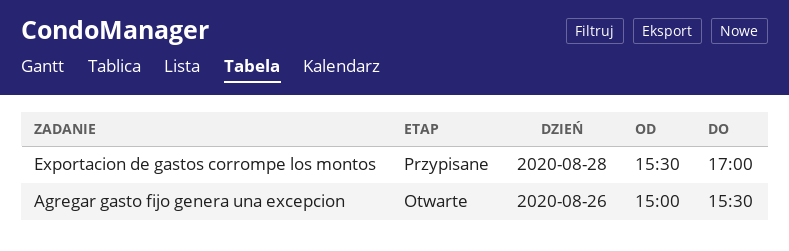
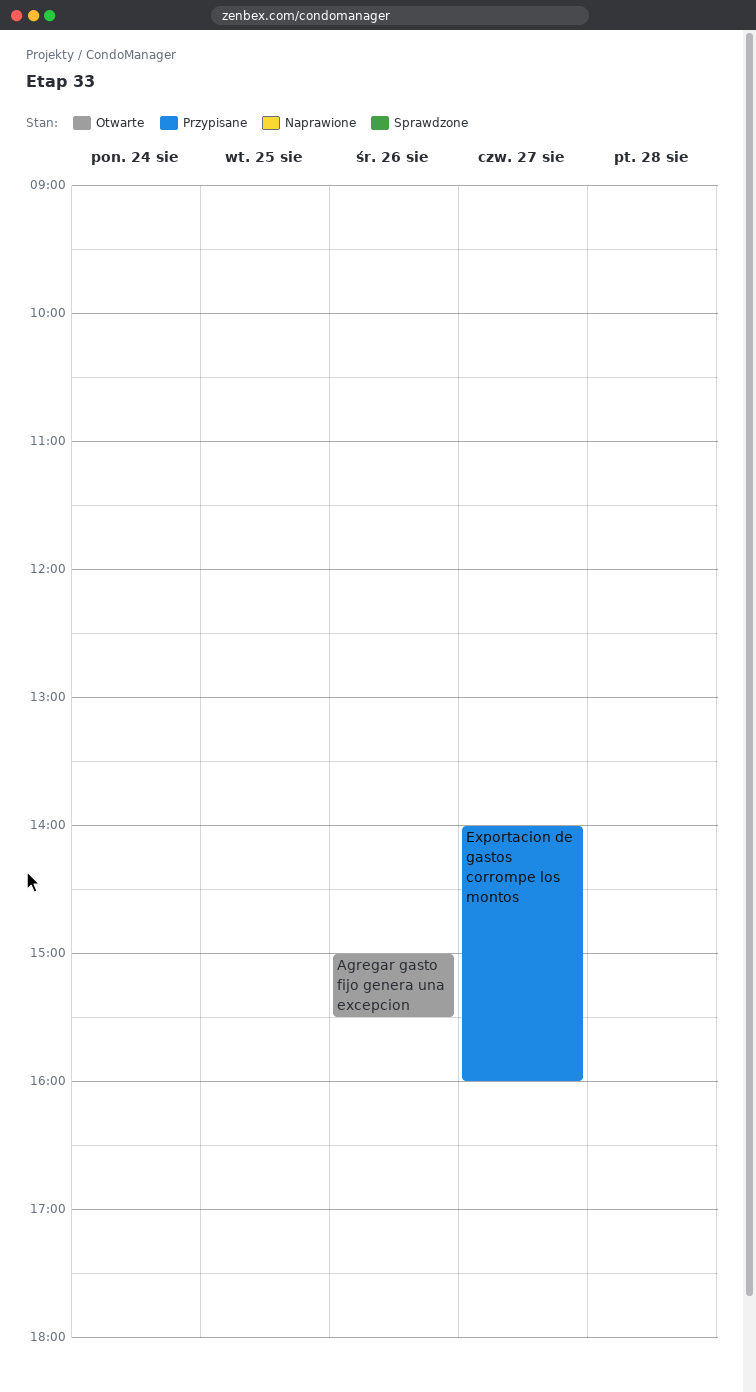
Exportacion de gastos corrompe los montos, day: Aug 28 -> Aug 27
Exportacion de gastos corrompe los montos, begins: 15:30 -> 14:00
Exportacion de gastos corrompe los montos, ends: 17:00 -> 16:00

